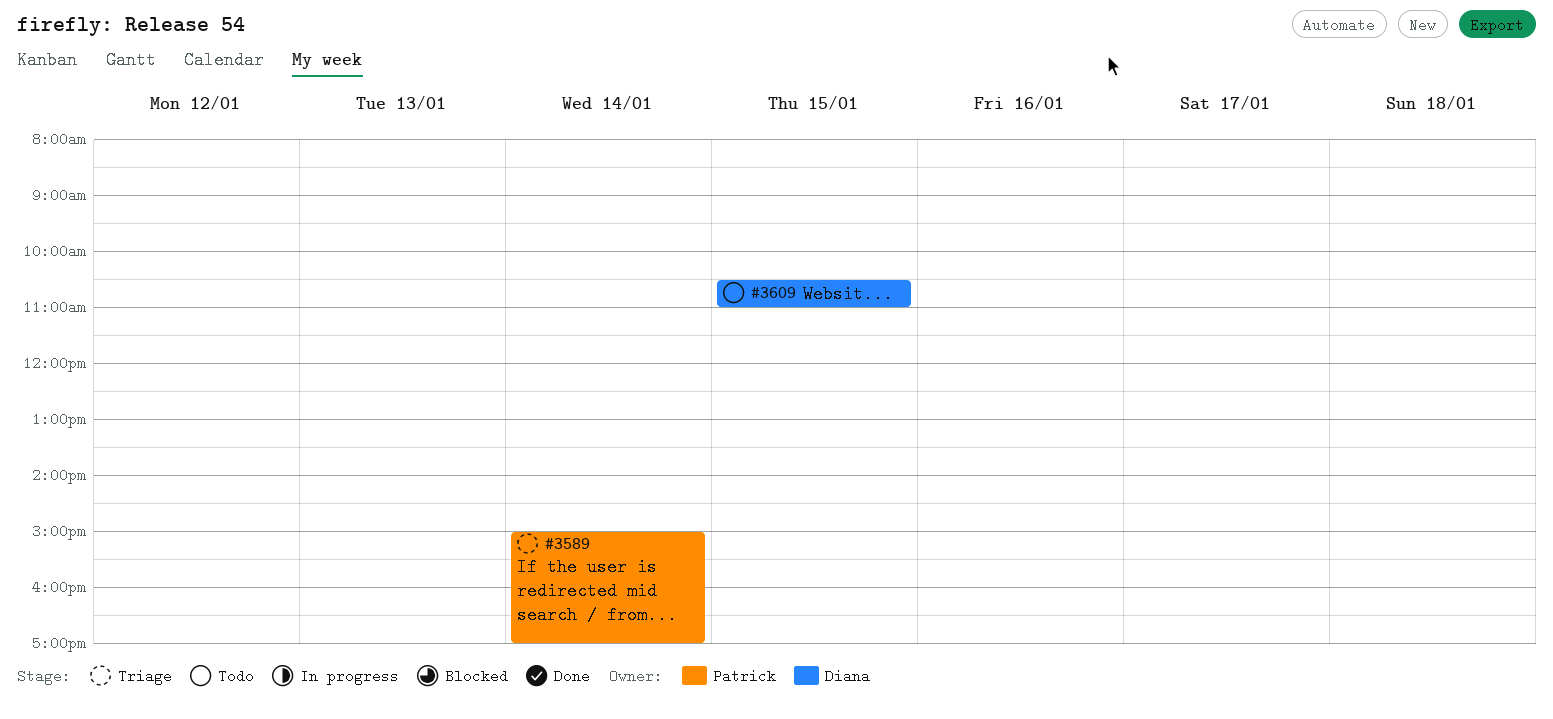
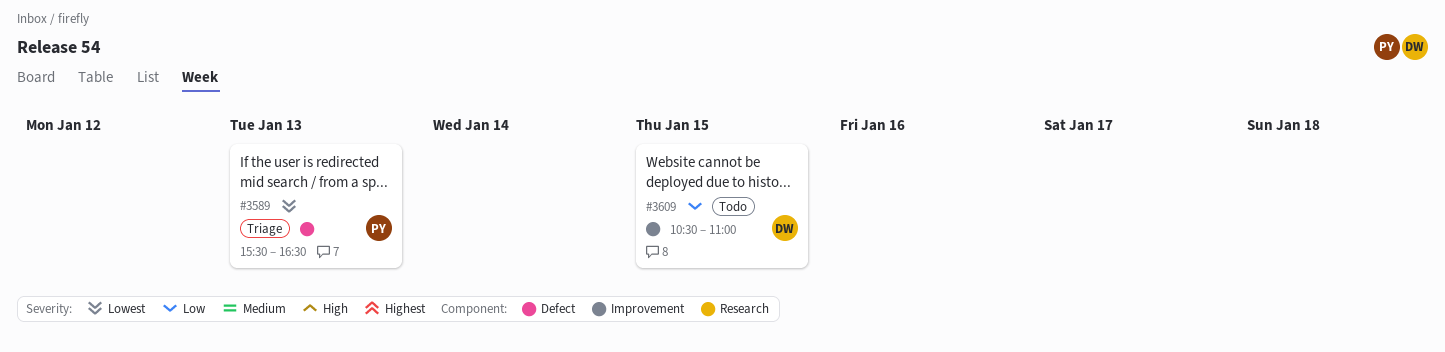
#3589, day: Jan 14 -> Jan 13
#3589, begins: 15:00 -> 15:30
#3589, ends: 17:00 -> 16:30

